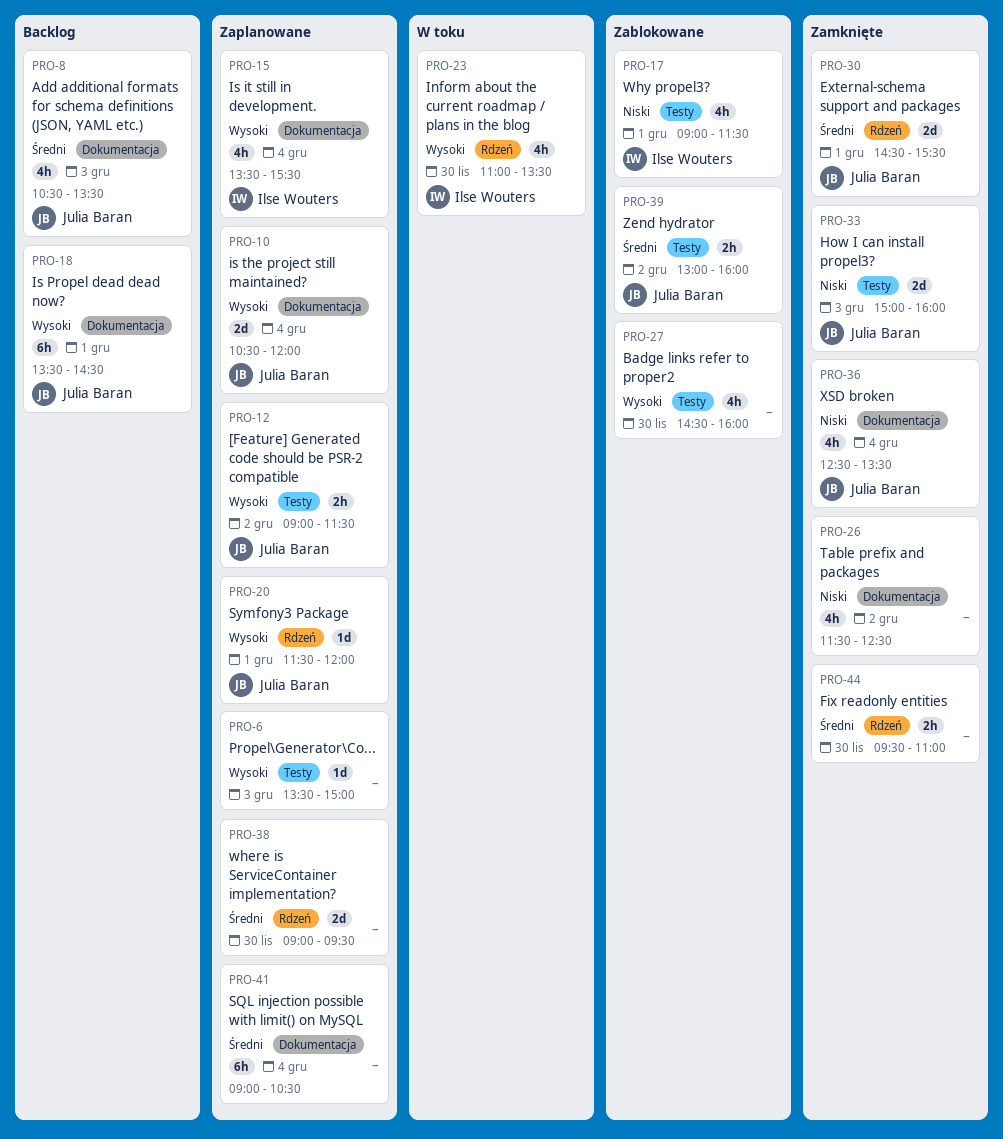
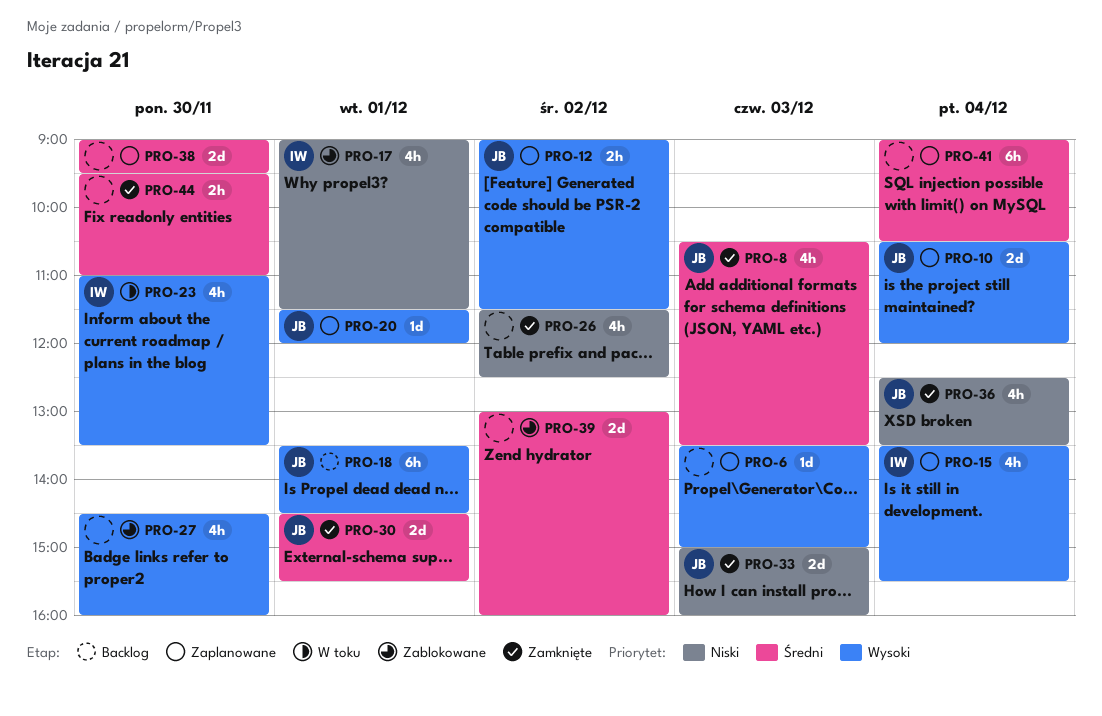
PRO-8, status: Backlog -> Zamknięte
PRO-39, owner: Julia Baran -> none
PRO-39, estimate: 2h -> 2d

